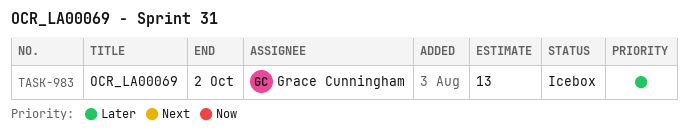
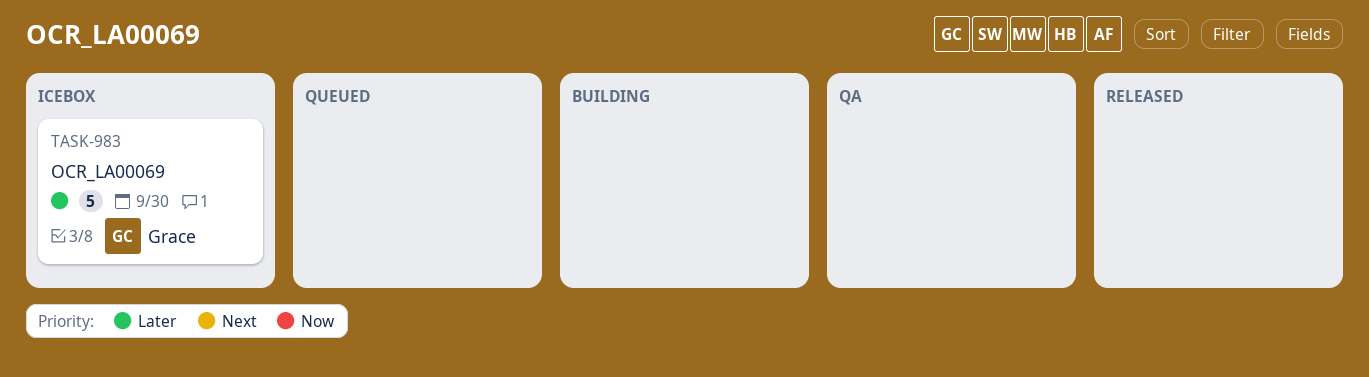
TASK-983, estimate: 13 -> 5
TASK-983, due: Oct 2 -> Sep 30

